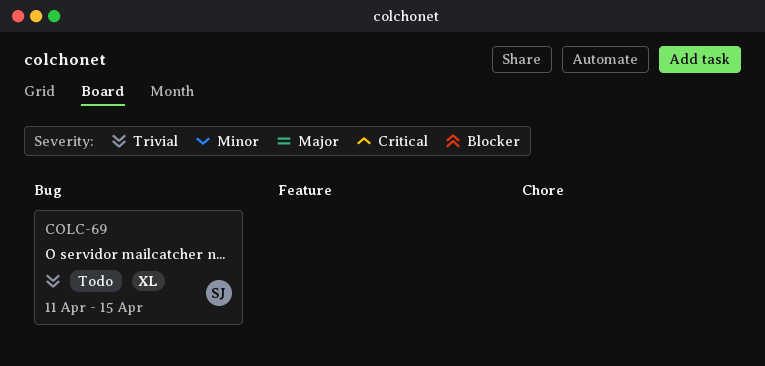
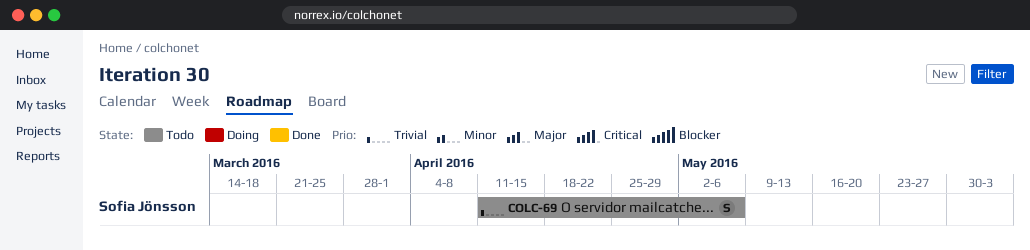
COLC-69, estimate: XL -> S
COLC-69, due: Apr 15 -> May 6

